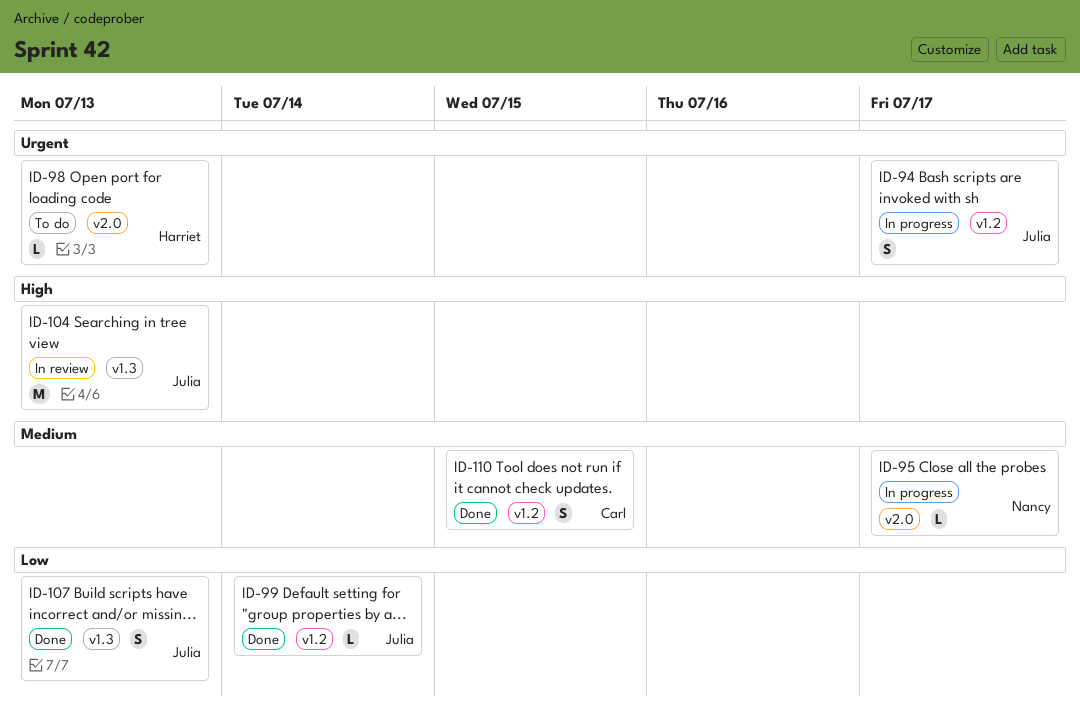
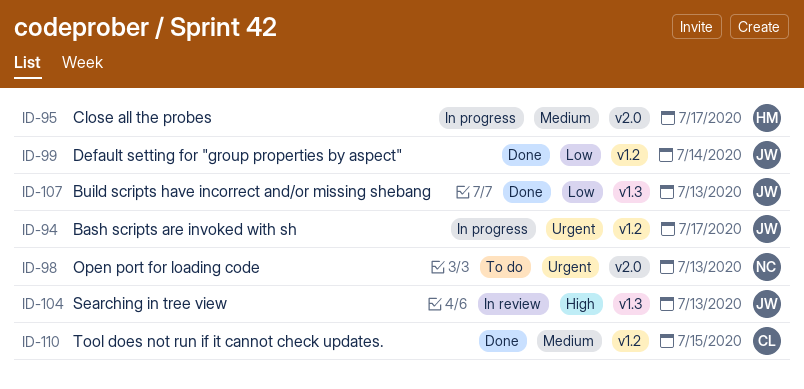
ID-95, owner: Nancy -> Harriet
ID-98, owner: Harriet -> Nancy

